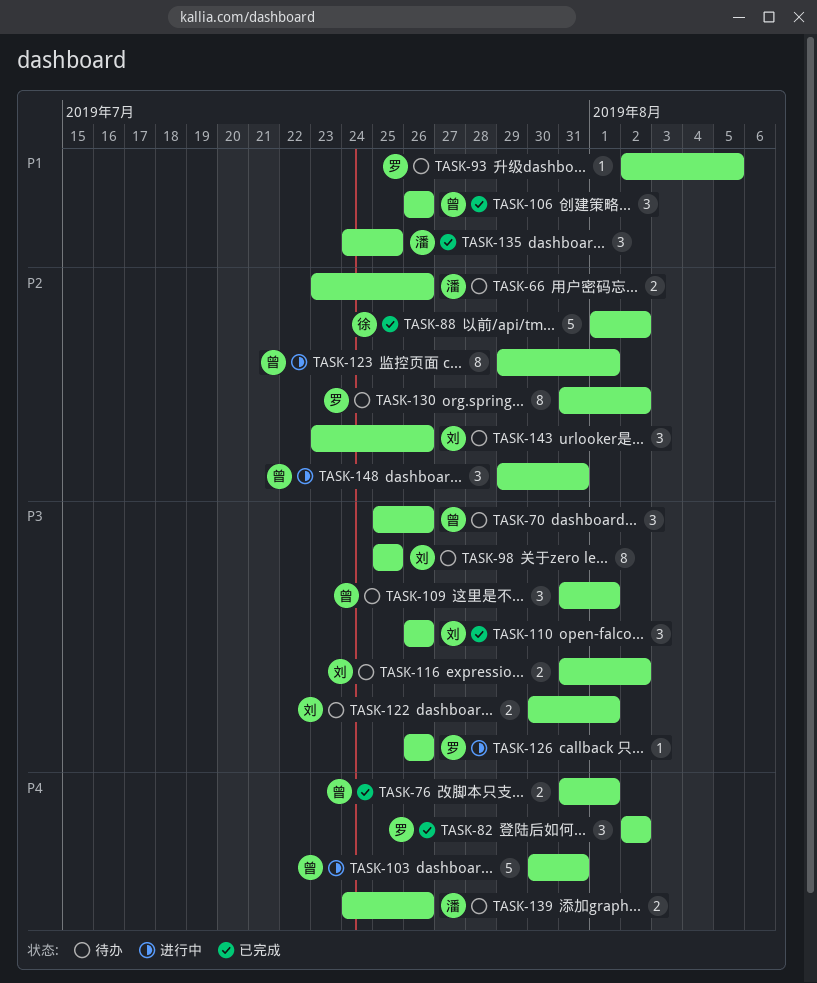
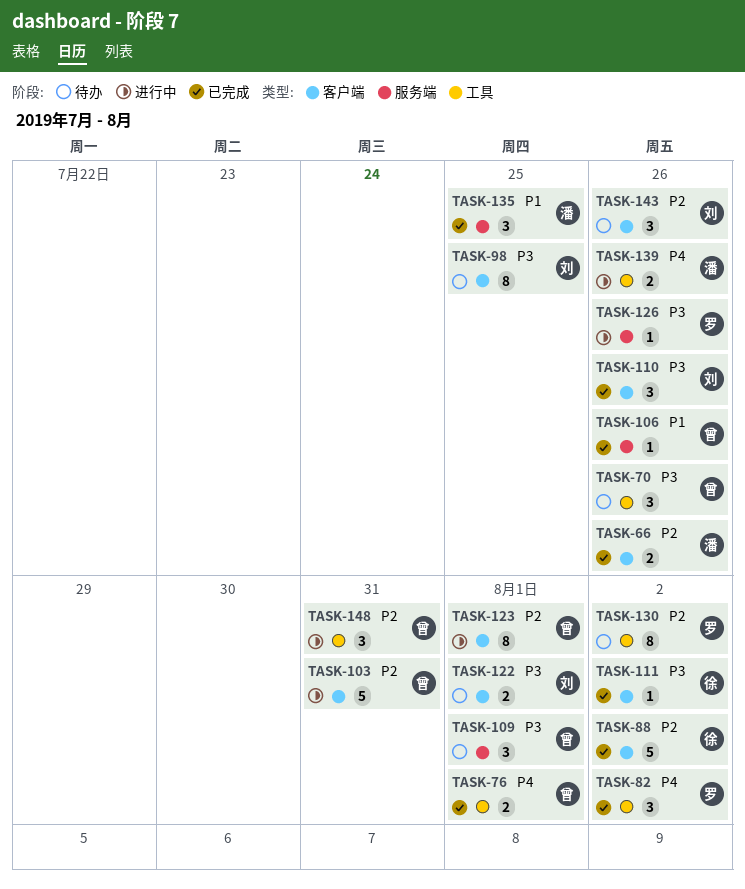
TASK-66, status: 待办 -> 已完成
TASK-93: present -> none
TASK-103, priority: P4 -> P2
TASK-106, estimate: 3 -> 1
TASK-111: none -> present
TASK-116: present -> none
TASK-139, status: 待办 -> 进行中

